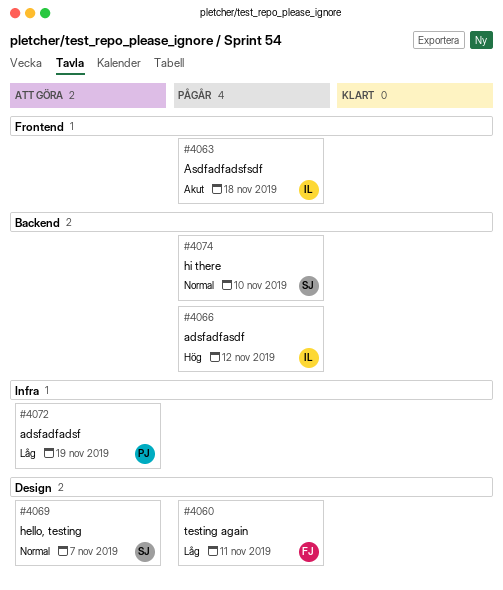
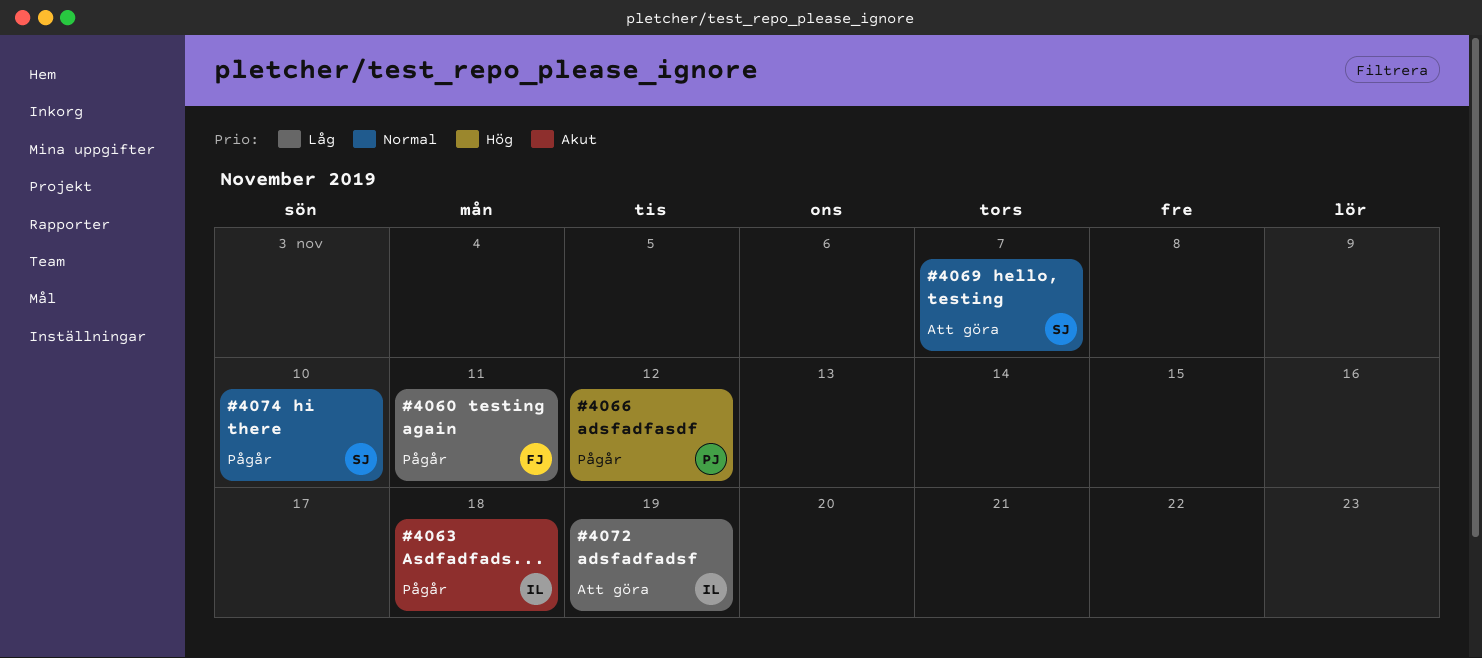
#4066, owner: IL -> PJ
#4072, owner: PJ -> IL

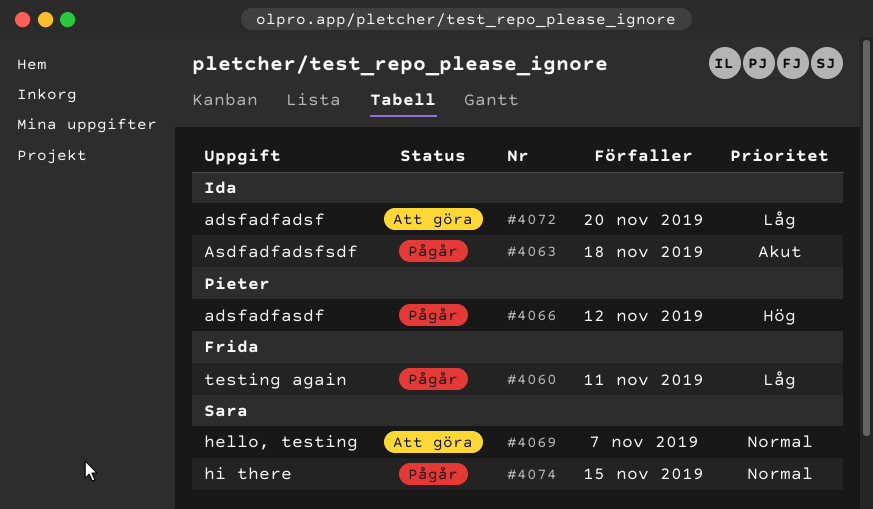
#4072, due: Nov 19 -> Nov 20
#4074, due: Nov 10 -> Nov 15

